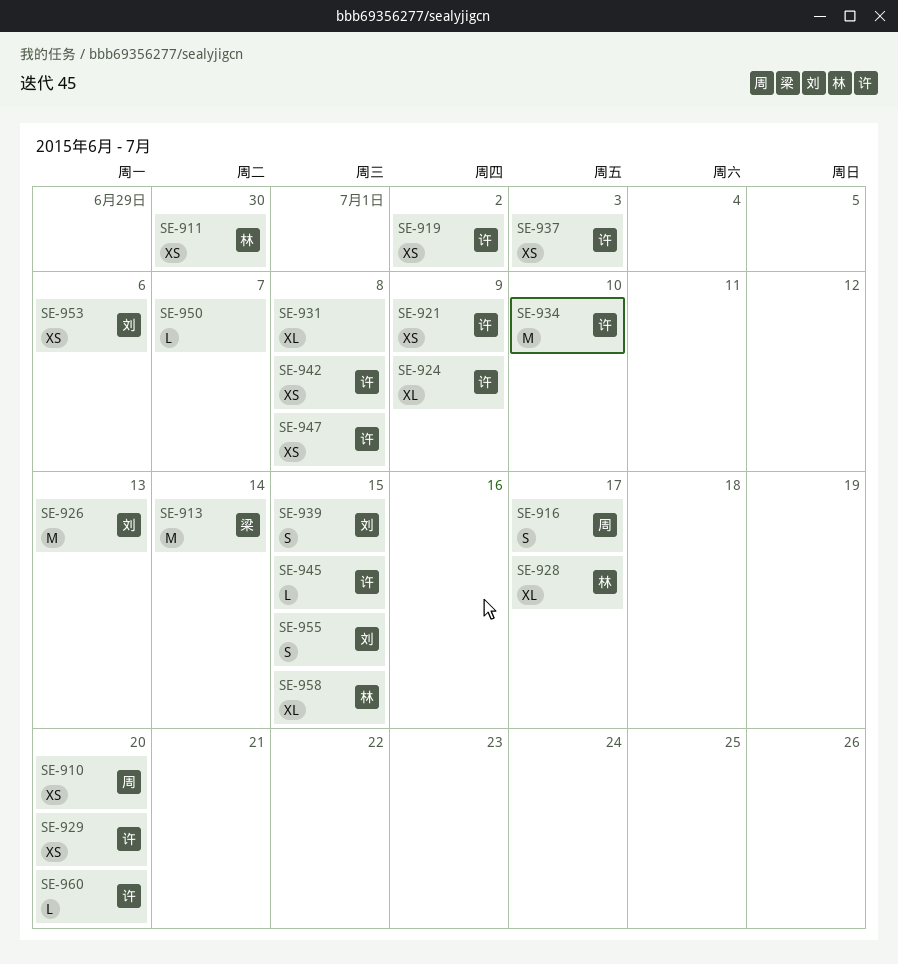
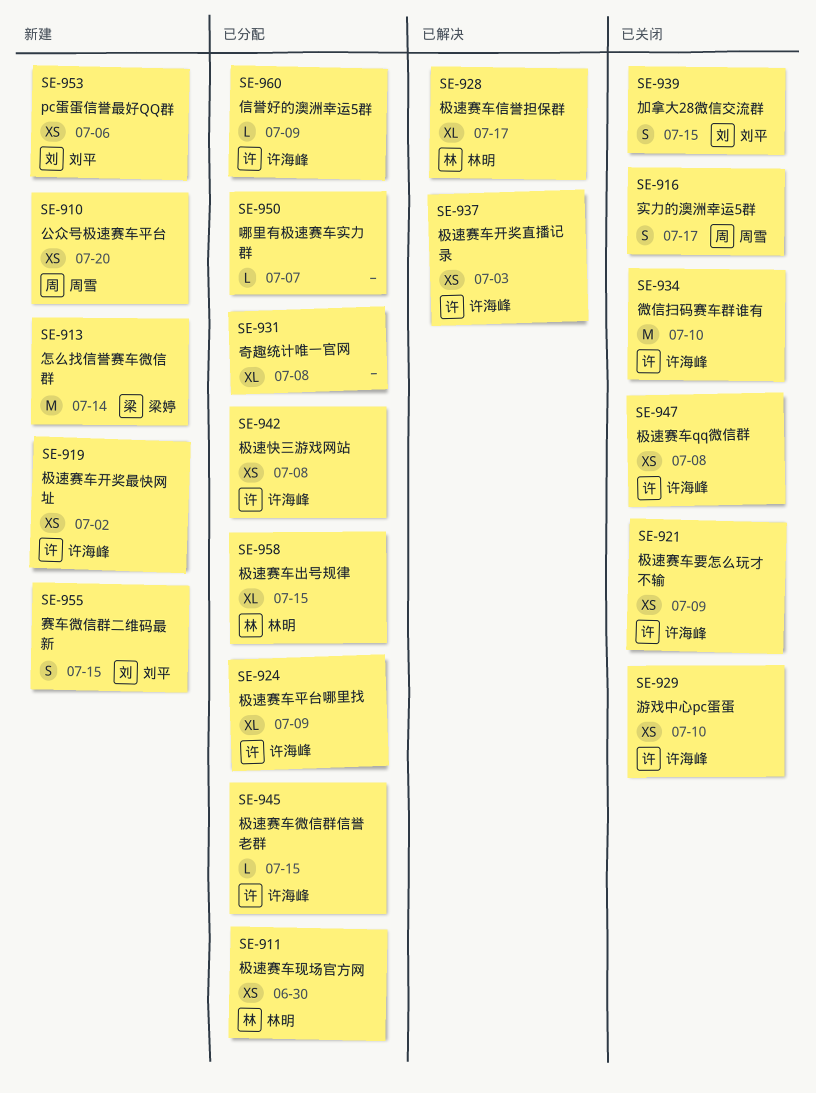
SE-926: present -> none
SE-929, due: Jul 20 -> Jul 10
SE-960, due: Jul 20 -> Jul 9

